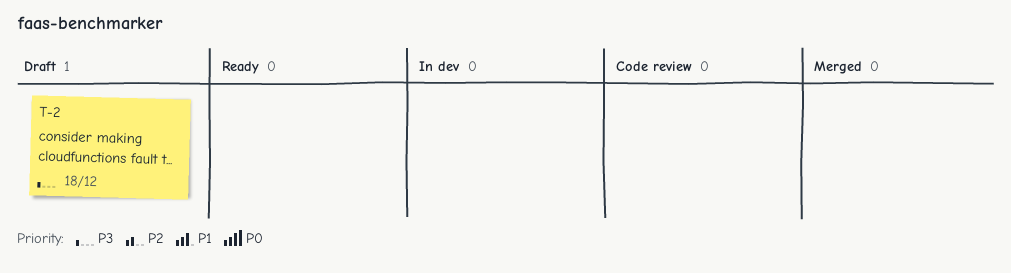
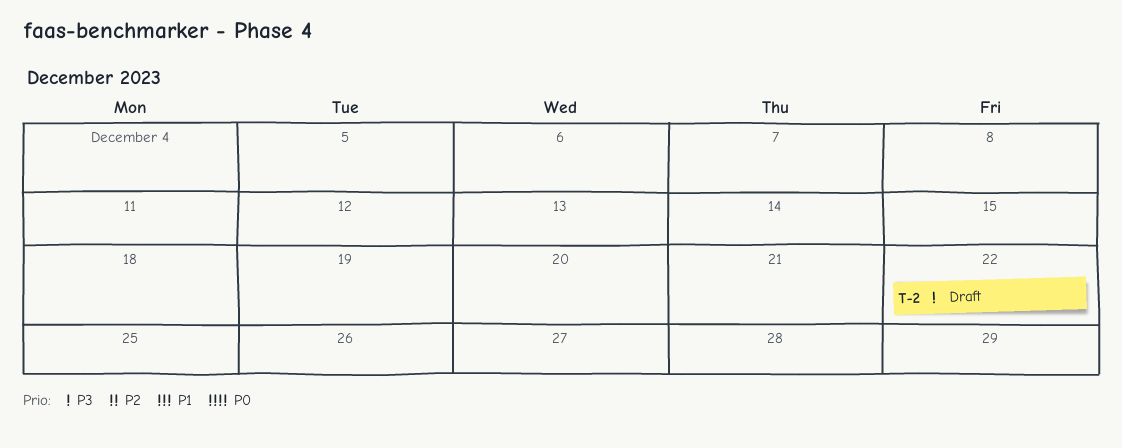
T-2, due: Dec 18 -> Dec 22

